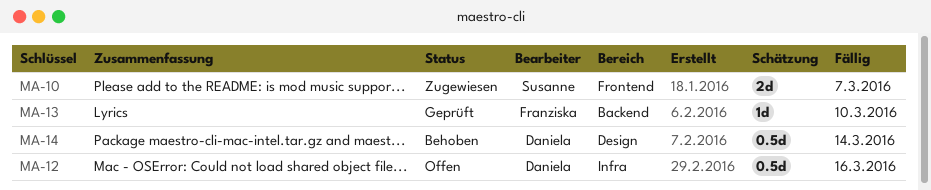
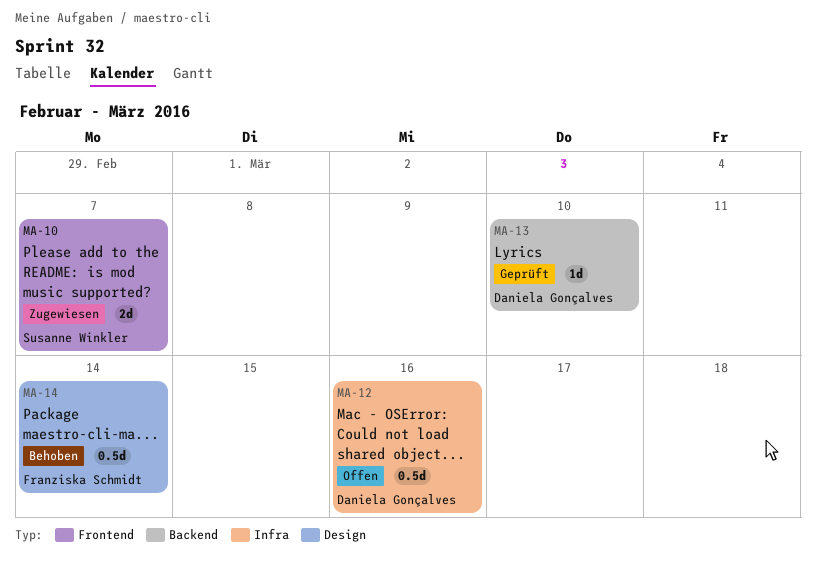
MA-13, owner: Franziska Schmidt -> Daniela Gonçalves
MA-14, owner: Daniela Gonçalves -> Franziska Schmidt

